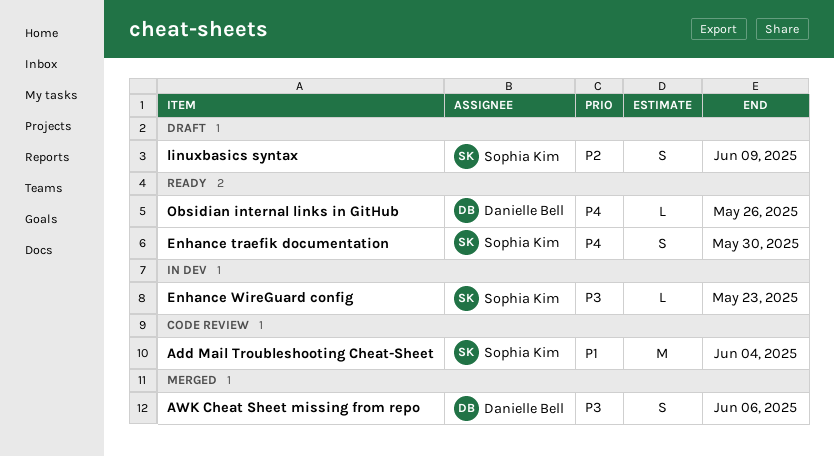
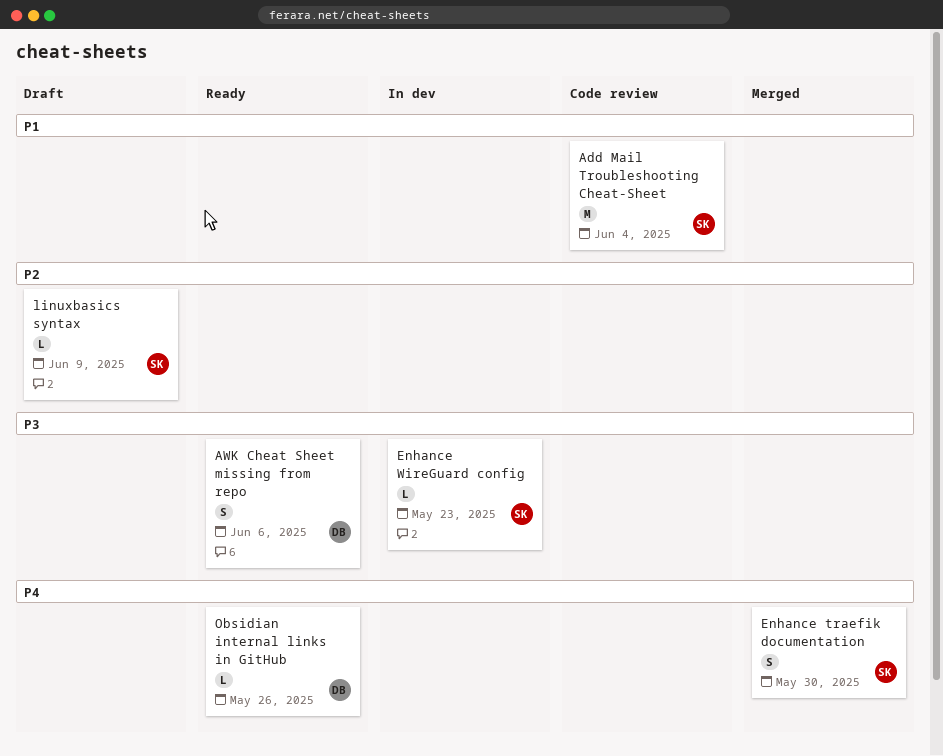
AWK Cheat Sheet missing from repo, status: Merged -> Ready
Enhance traefik documentation, status: Ready -> Merged
linuxbasics syntax, estimate: S -> L

